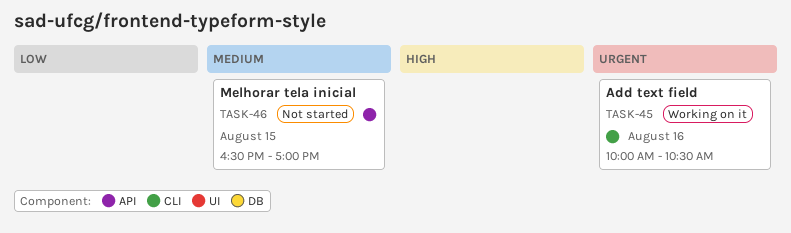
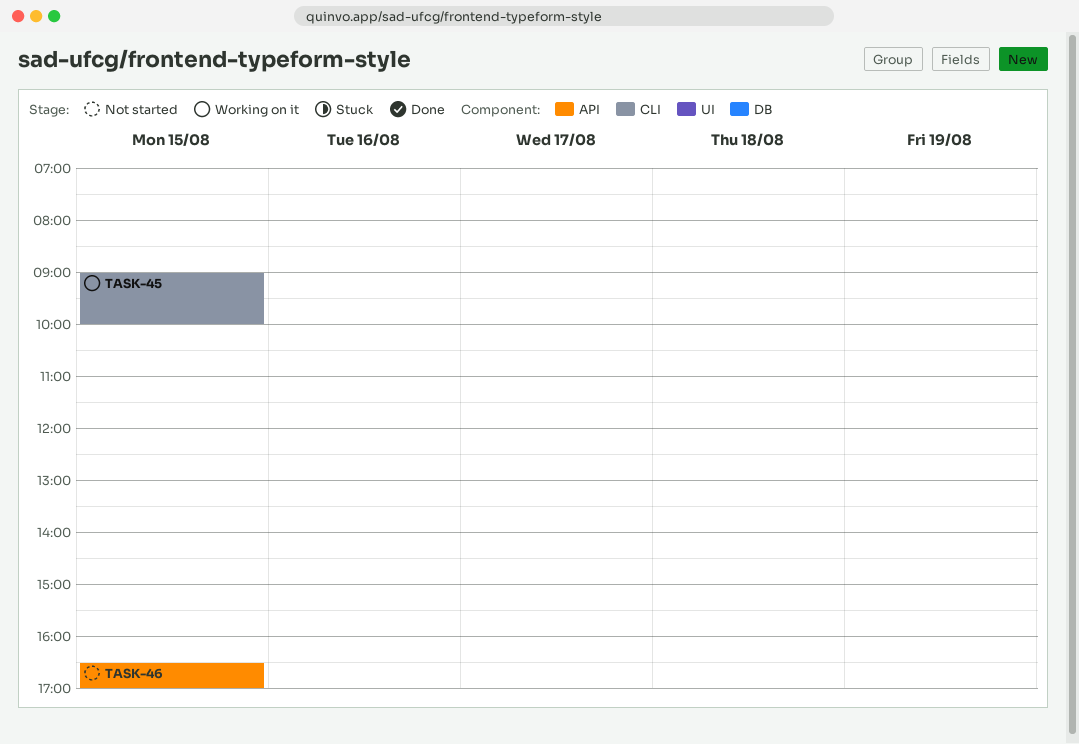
TASK-45, day: Aug 16 -> Aug 15
TASK-45, begins: 10:00 -> 09:00
TASK-45, ends: 10:30 -> 10:00

